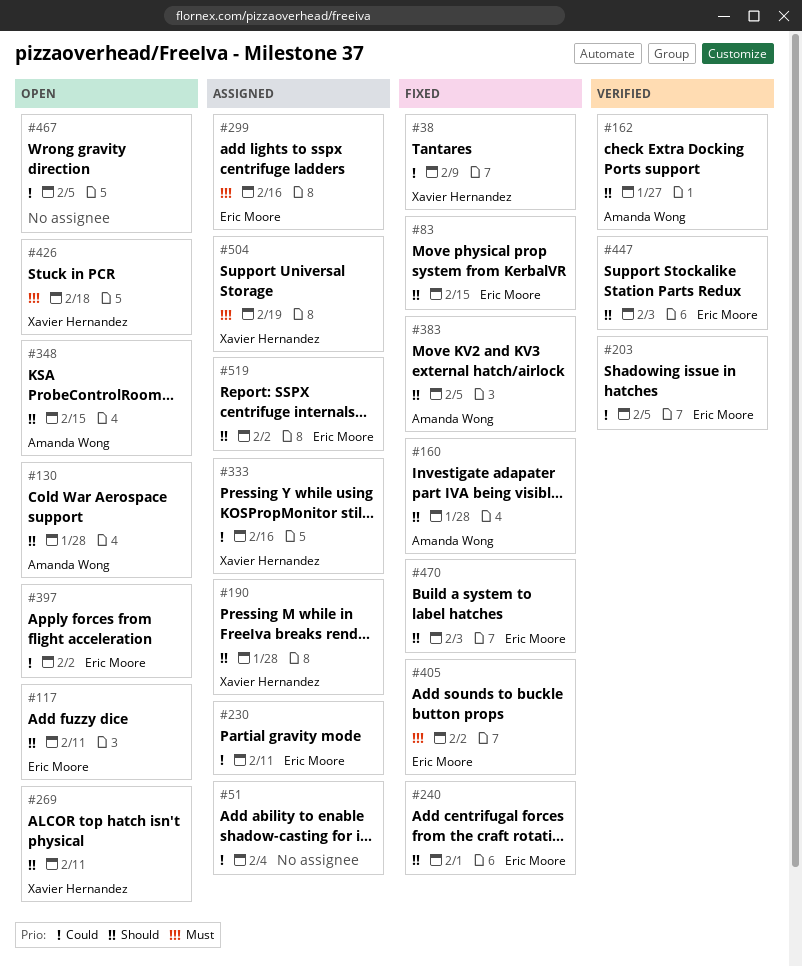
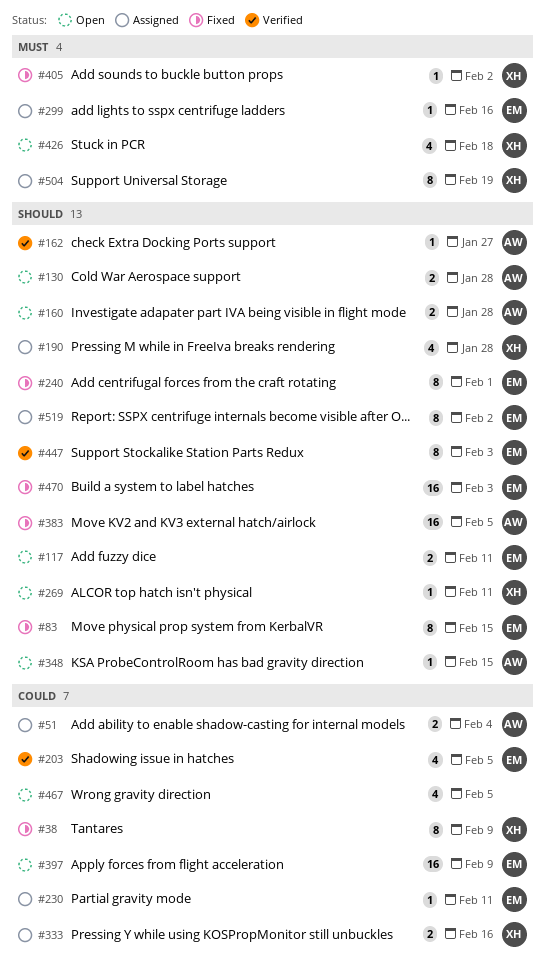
#51, owner: none -> Amanda Wong
#160, status: Fixed -> Open
#397, due: Feb 2 -> Feb 9
#405, owner: Eric Moore -> Xavier Hernandez

